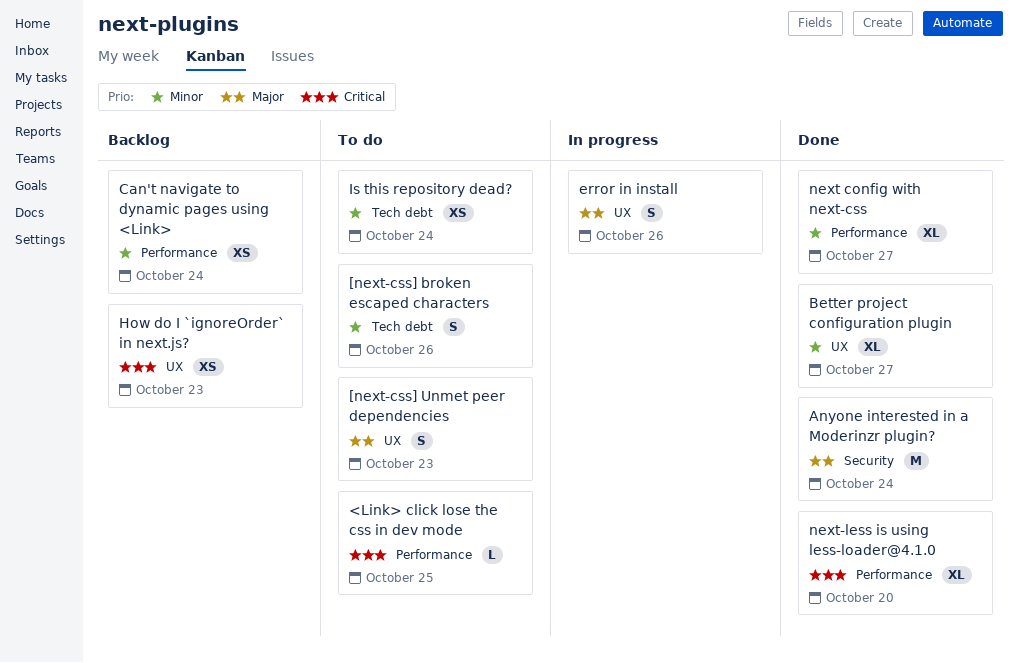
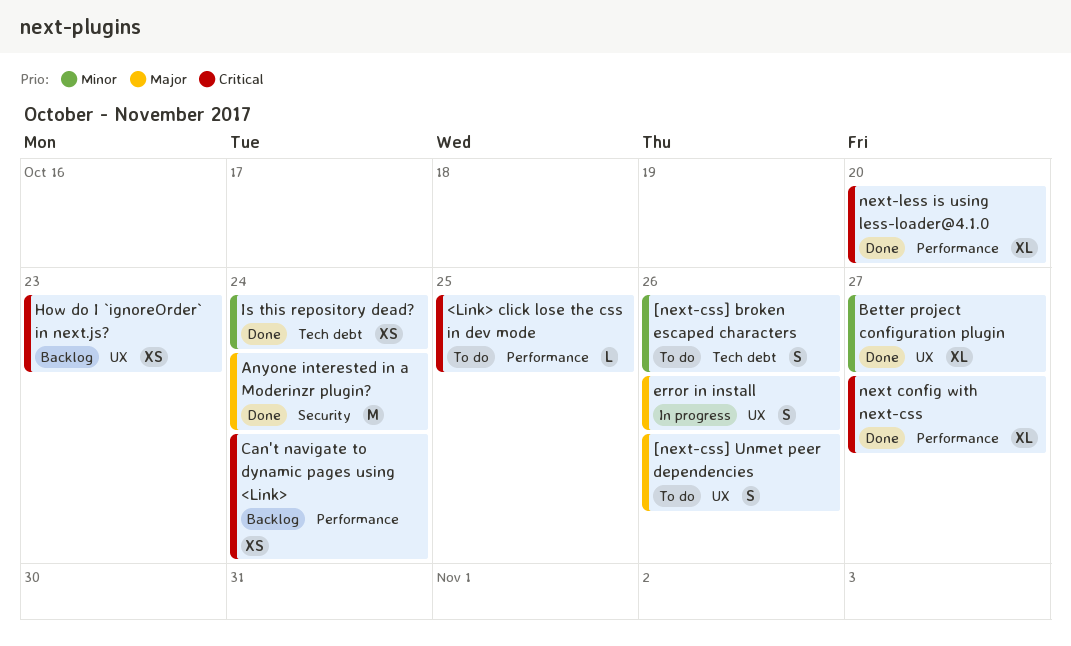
[next-css] Unmet peer dependencies, due: Oct 23 -> Oct 26
Can't navigate to dynamic pages using <Link>, priority: Minor -> Critical
Is this repository dead?, status: To do -> Done
next config with next-css, priority: Minor -> Critical

